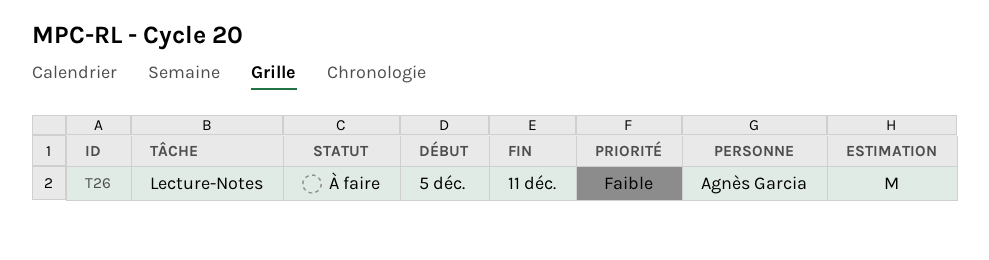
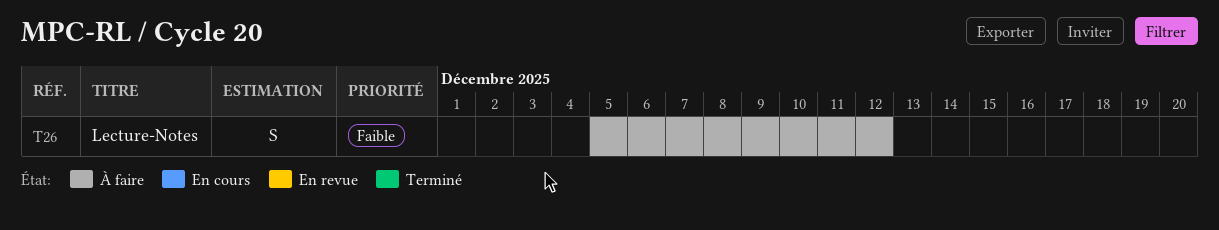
T26, estimate: M -> S
T26, due: Dec 11 -> Dec 12

